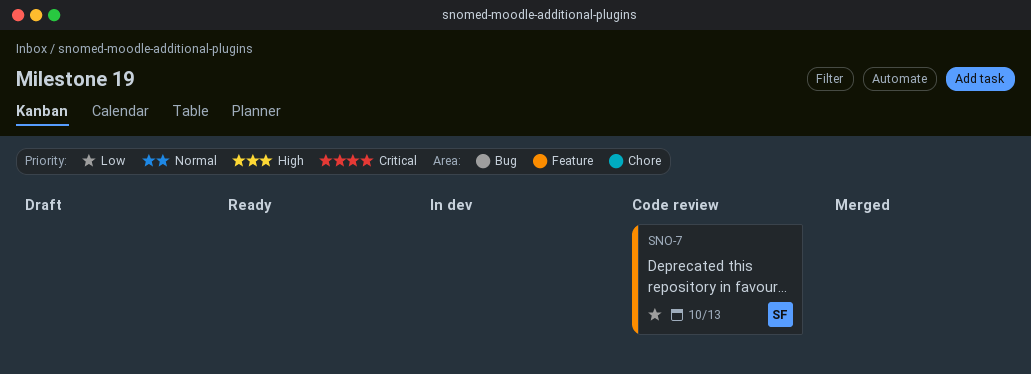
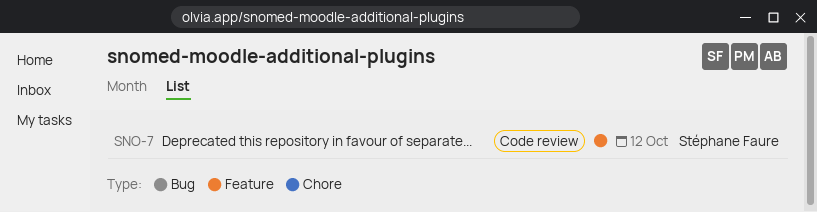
SNO-7, due: Oct 13 -> Oct 12

